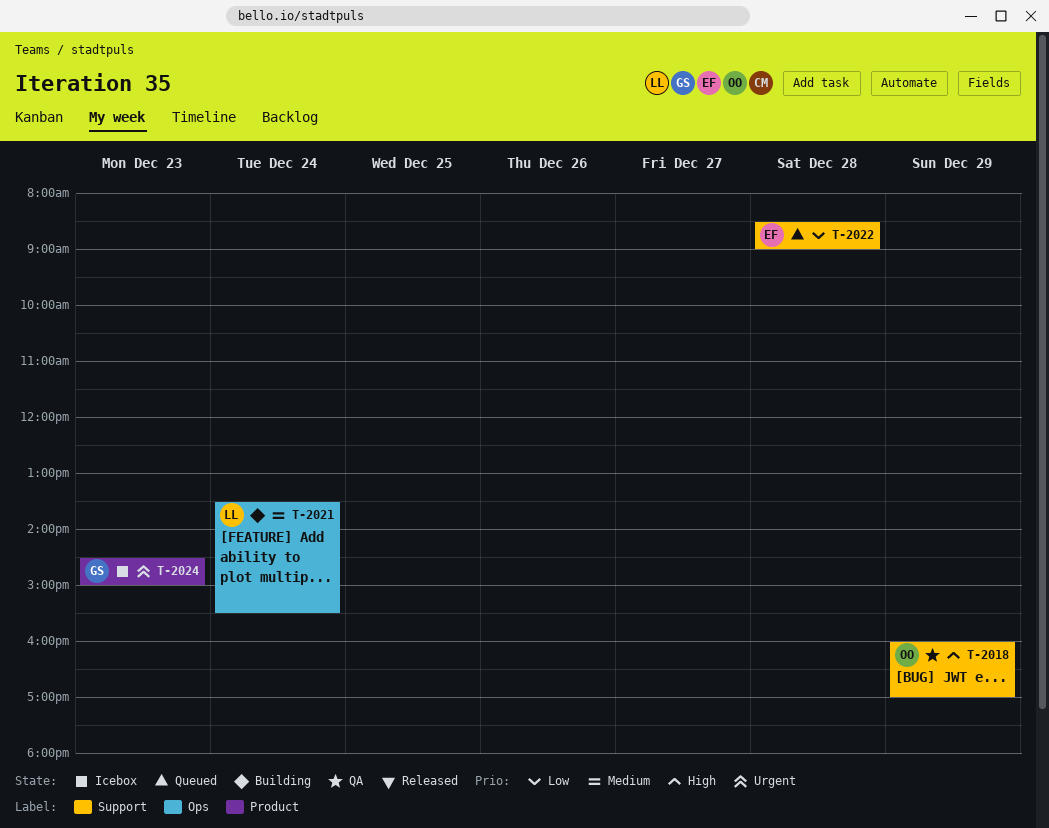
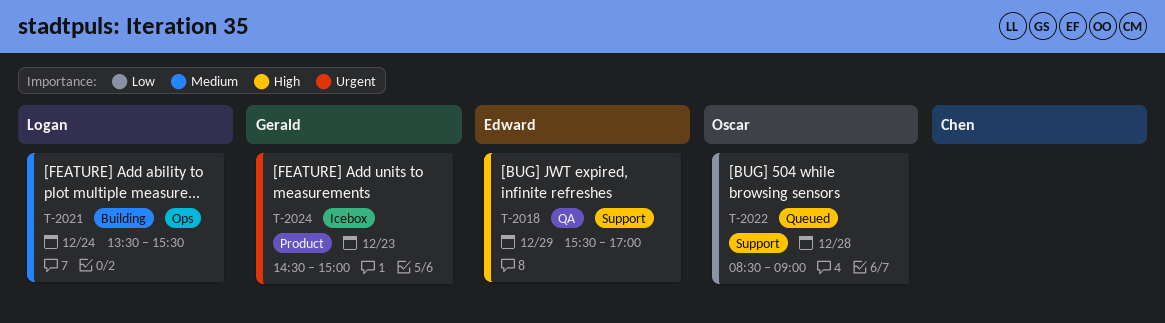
T-2018, owner: Oscar -> Edward
T-2018, begins: 16:00 -> 15:30
T-2022, owner: Edward -> Oscar

